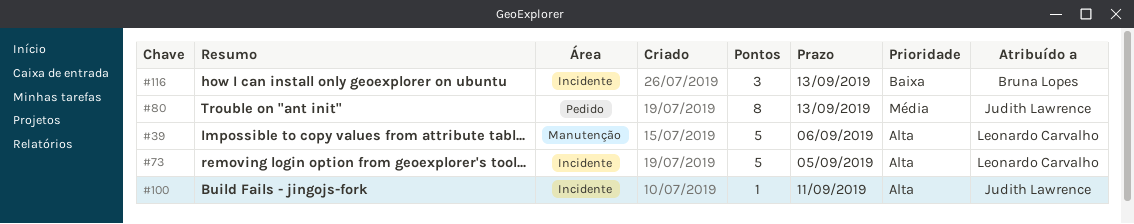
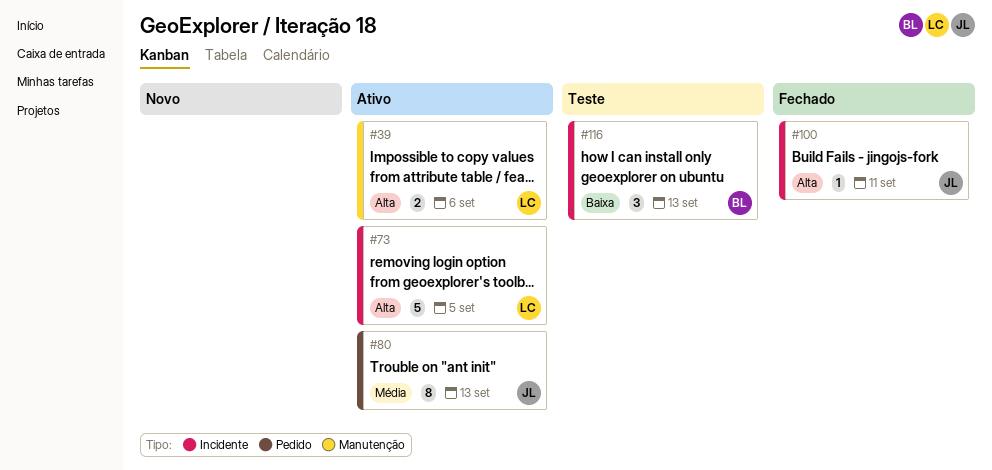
#39, estimate: 5 -> 2

